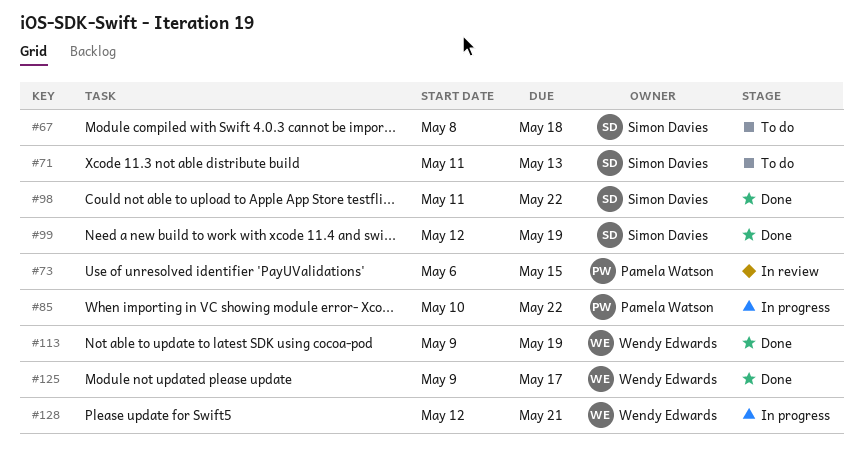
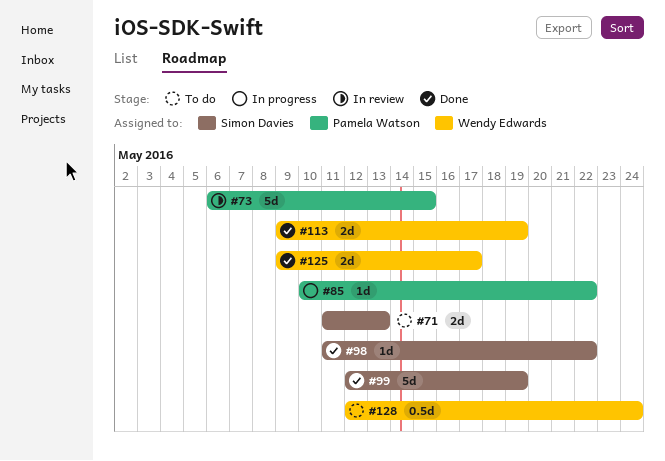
#67: present -> none
#128, status: In progress -> To do
#128, due: May 21 -> May 24

